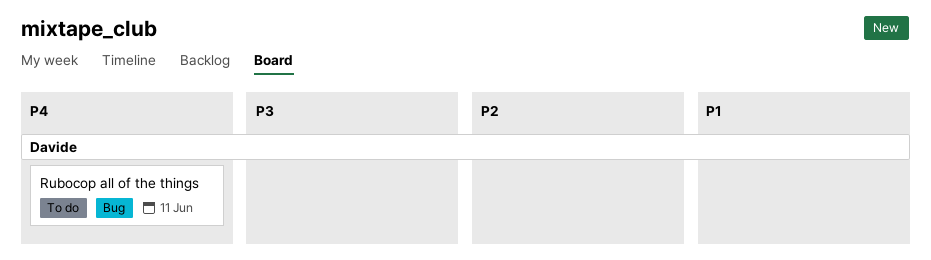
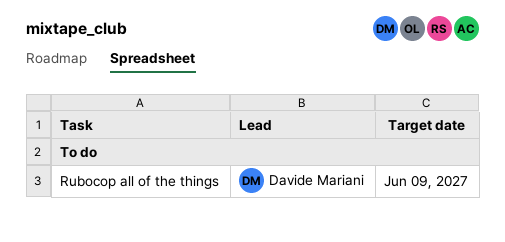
Rubocop all of the things, due: Jun 11 -> Jun 9

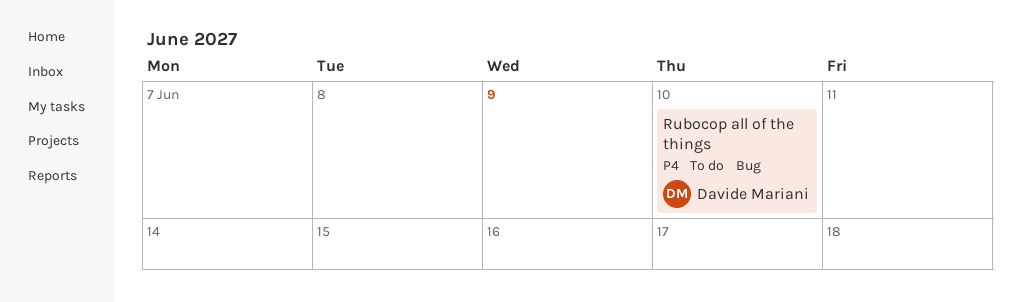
Rubocop all of the things, due: Jun 9 -> Jun 10

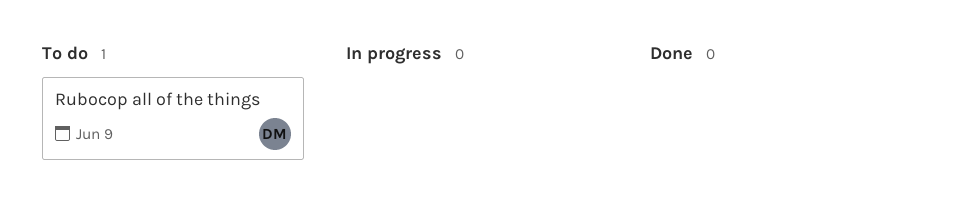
Rubocop all of the things, due: Jun 10 -> Jun 9

